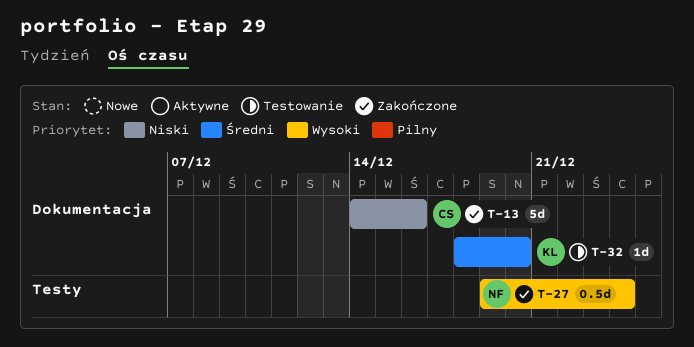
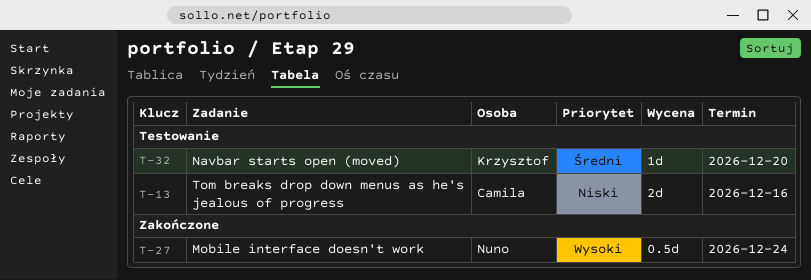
T-13, status: Zakończone -> Testowanie
T-13, estimate: 5d -> 2d

